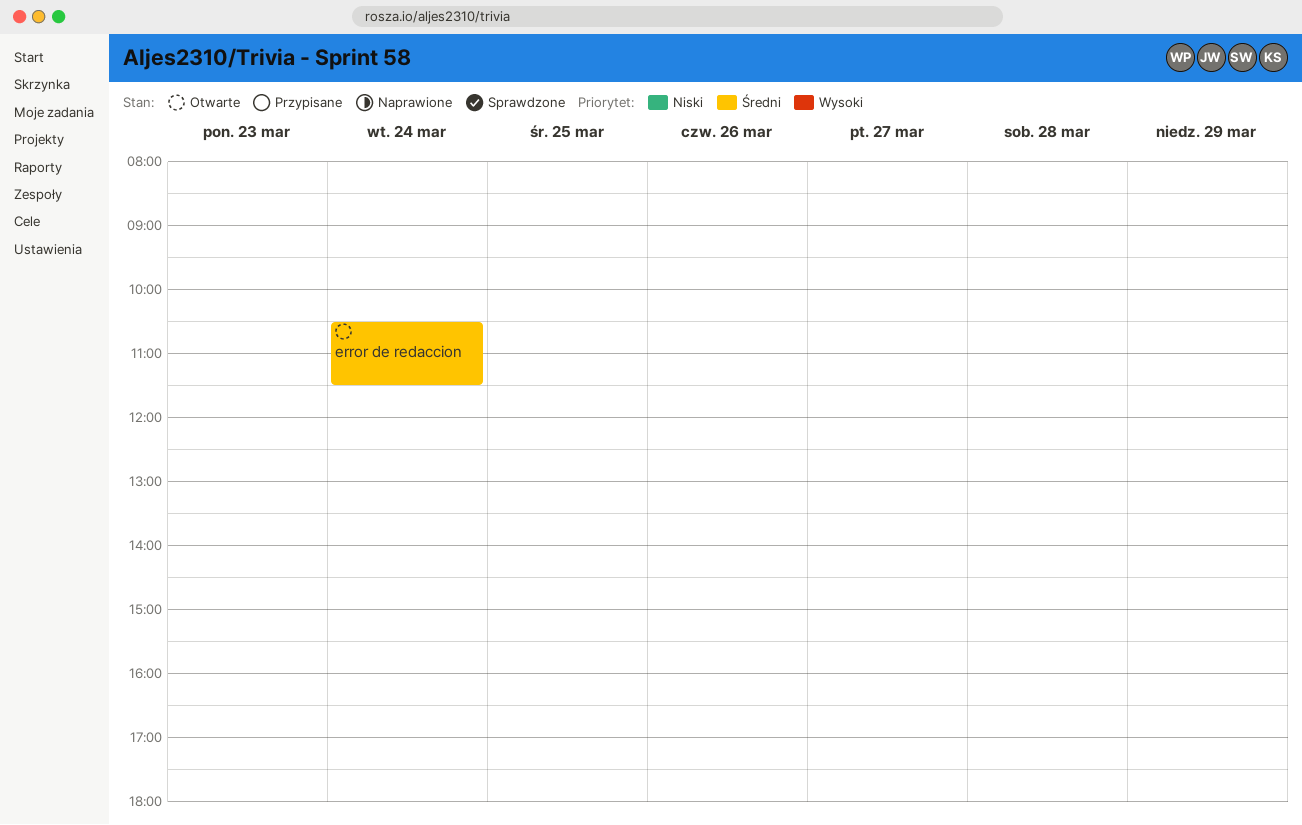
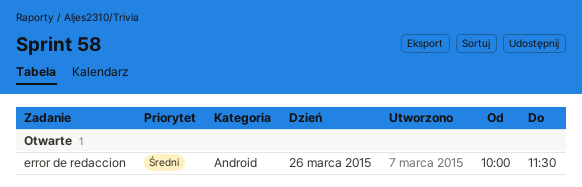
error de redaccion, day: Mar 24 -> Mar 26
error de redaccion, begins: 10:30 -> 10:00

